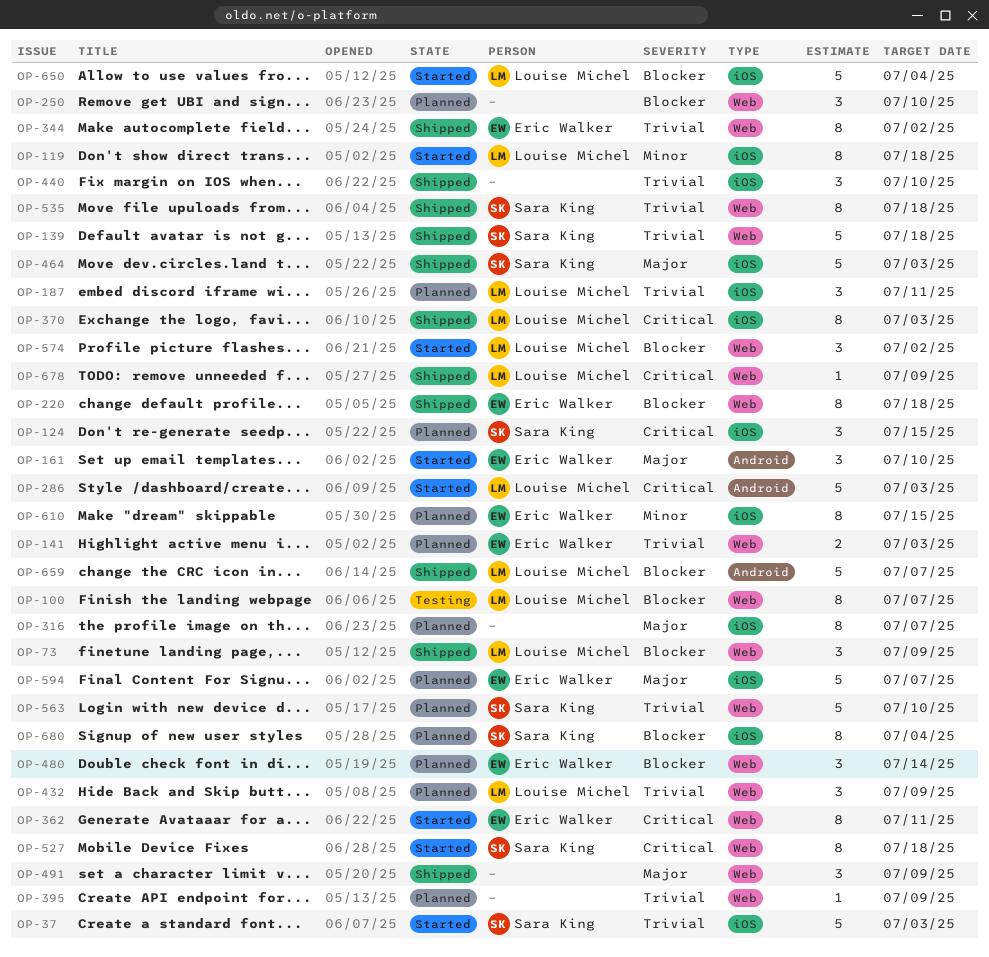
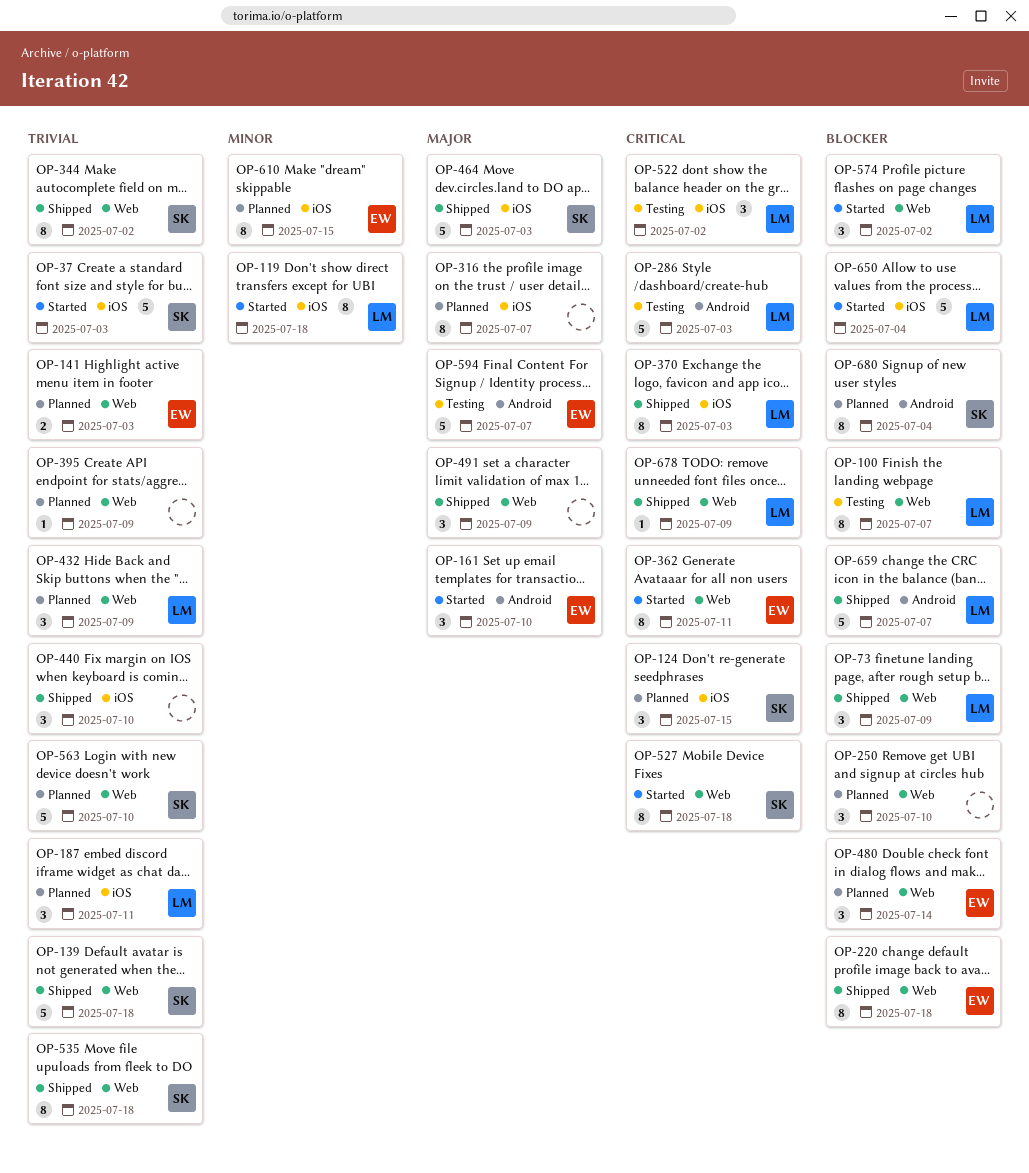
OP-286, status: Started -> Testing
OP-344, owner: Eric Walker -> Sara King
OP-522: none -> present
OP-594, status: Planned -> Testing
OP-594, label: iOS -> Android
OP-680, label: iOS -> Android

